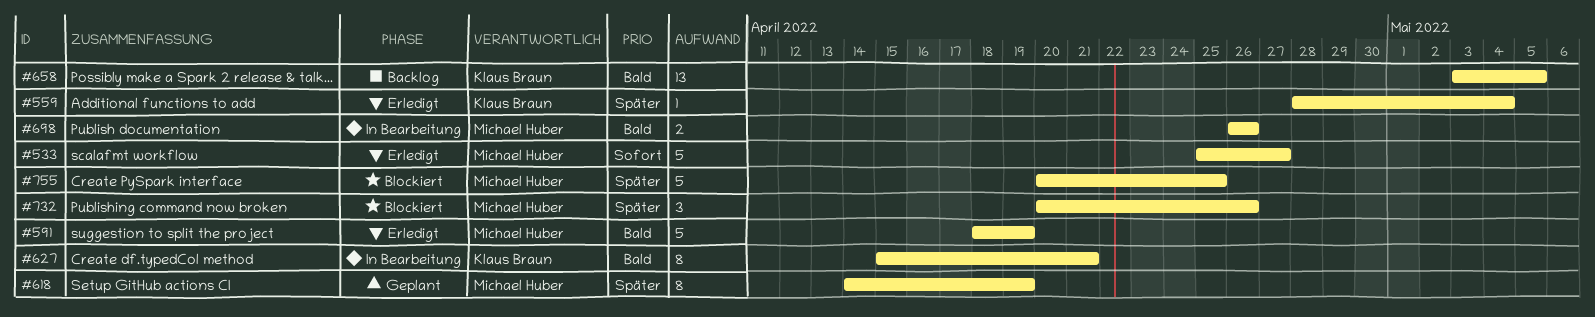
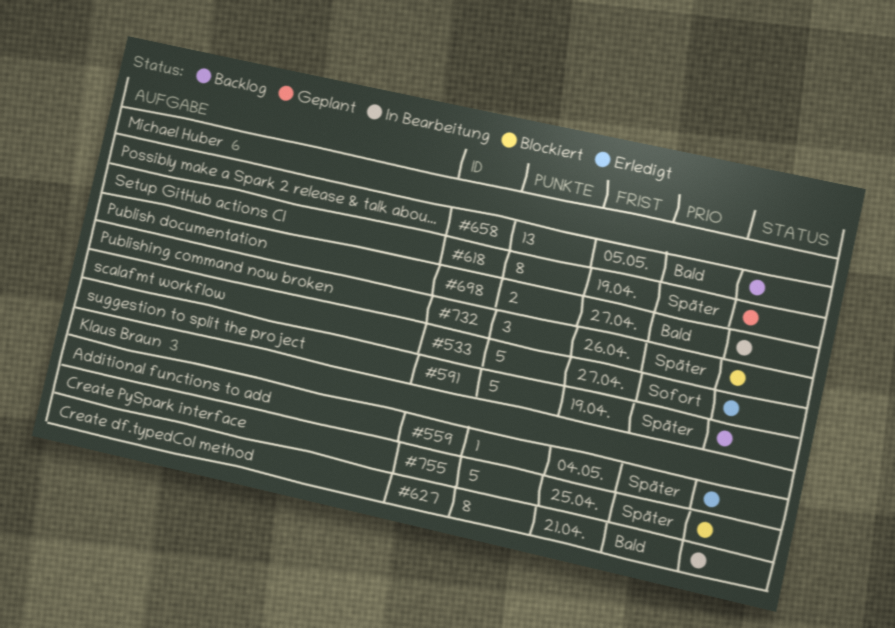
#591, status: Erledigt -> Backlog
#591, priority: Bald -> Später
#658, owner: Klaus Braun -> Michael Huber
#698, due: Apr 26 -> Apr 27
#755, owner: Michael Huber -> Klaus Braun

